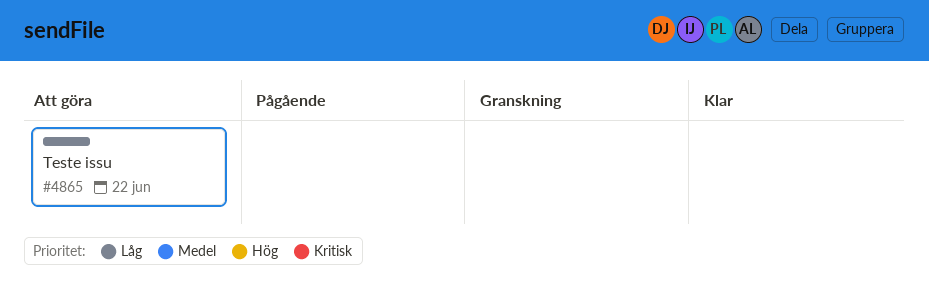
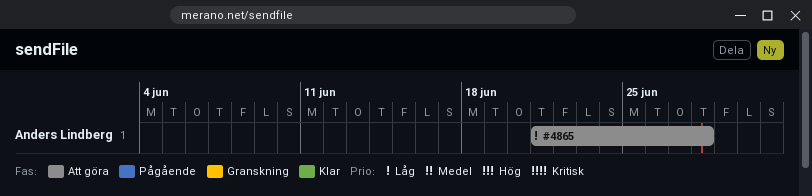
#4865, due: Jun 22 -> Jun 28

